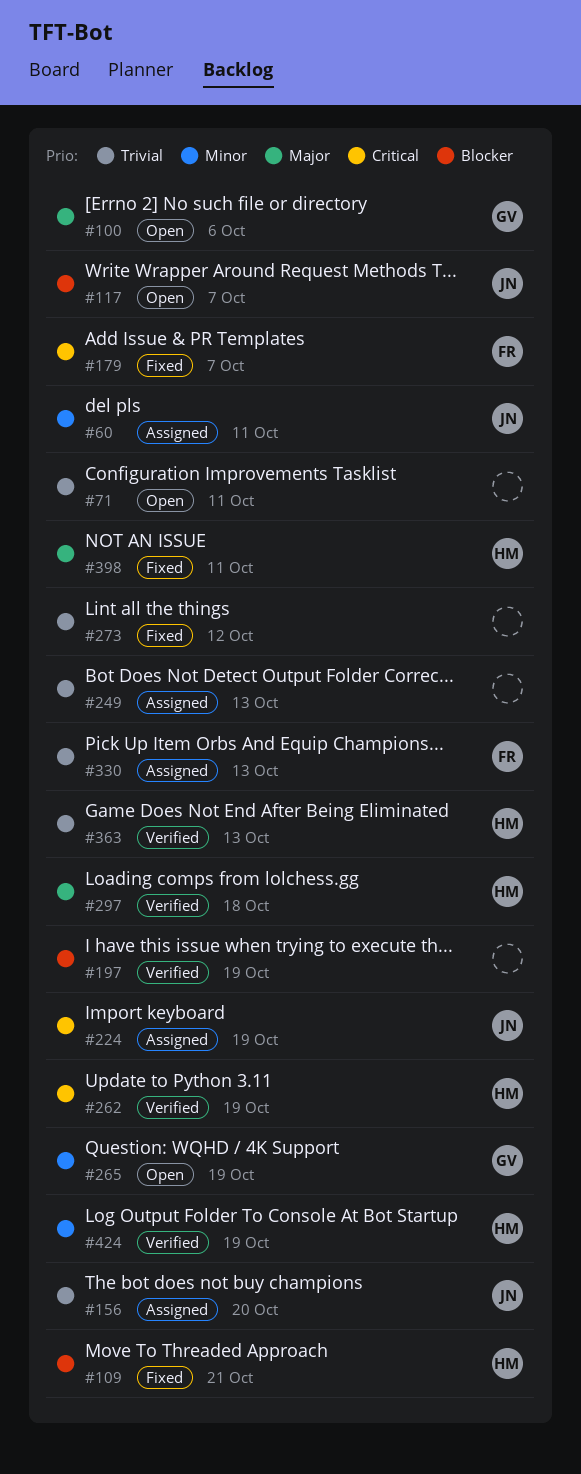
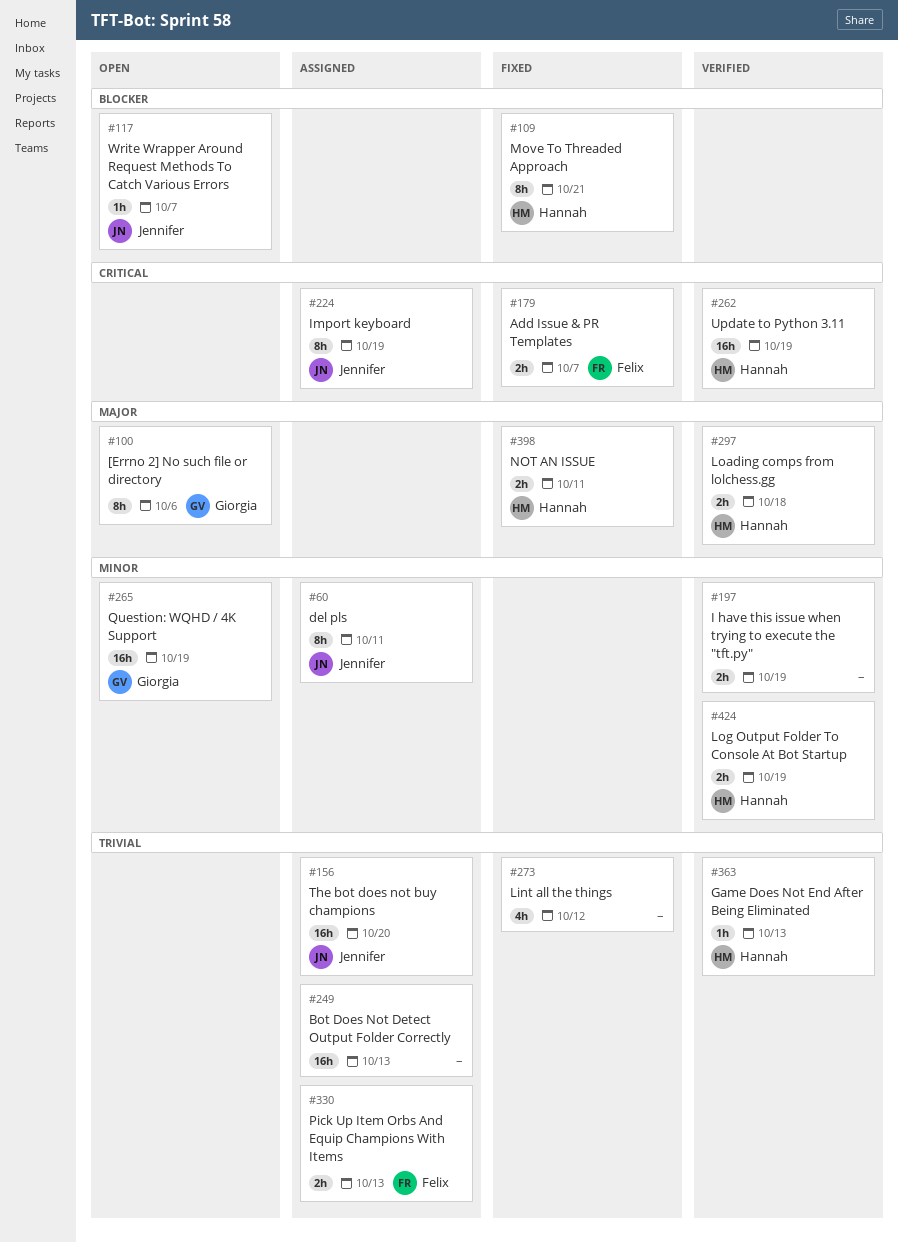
#71: present -> none
#197, priority: Blocker -> Minor

